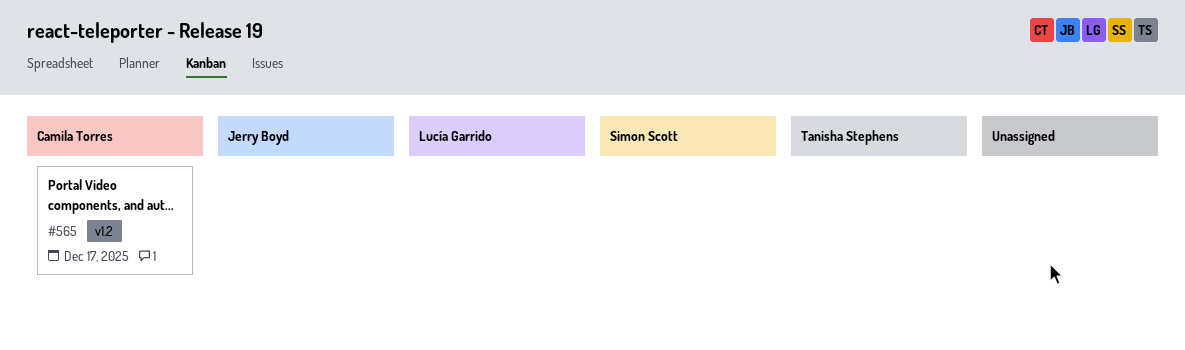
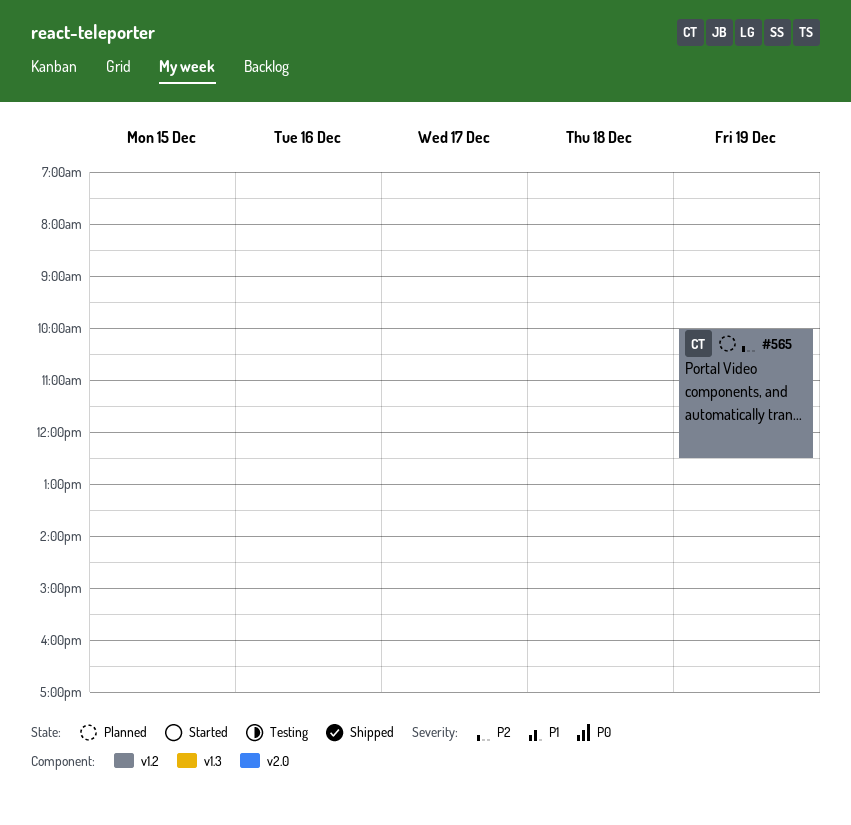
#565, day: Dec 17 -> Dec 19

